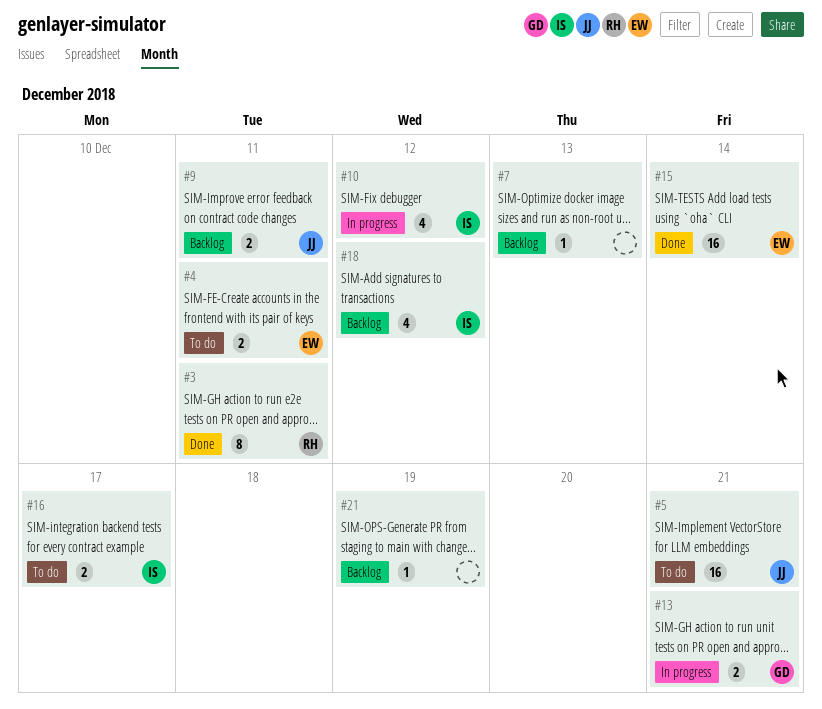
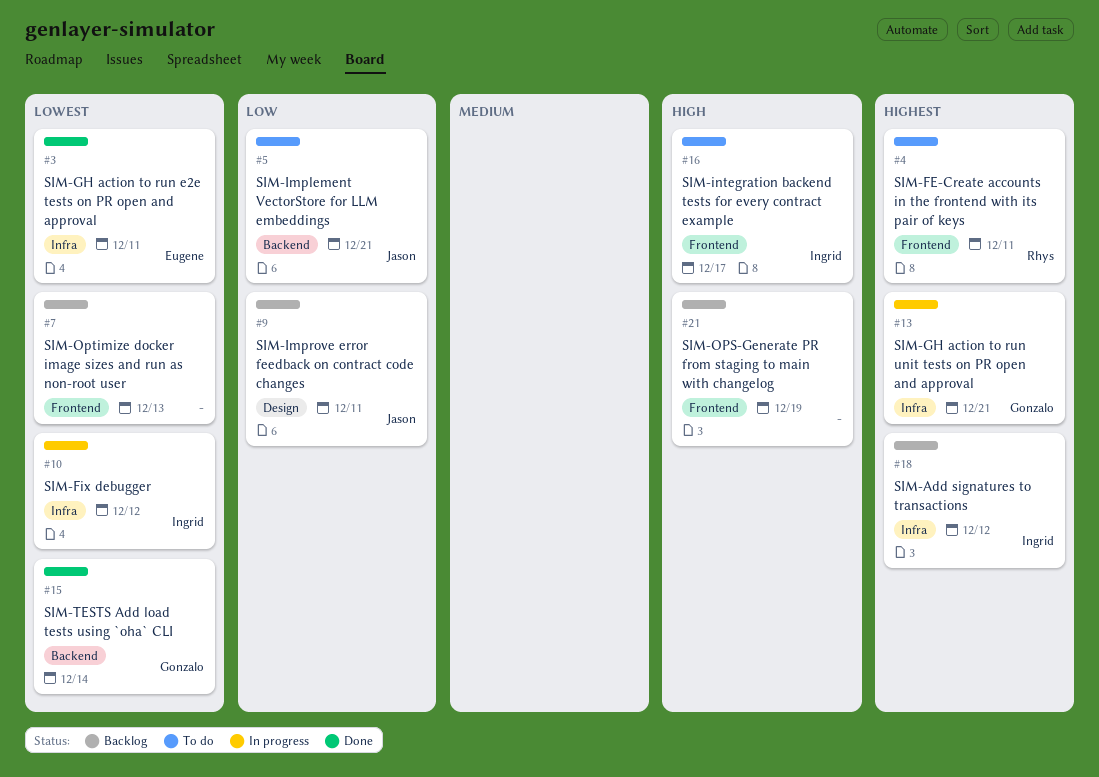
#3, owner: Rhys -> Eugene
#4, owner: Eugene -> Rhys
#15, owner: Eugene -> Gonzalo

